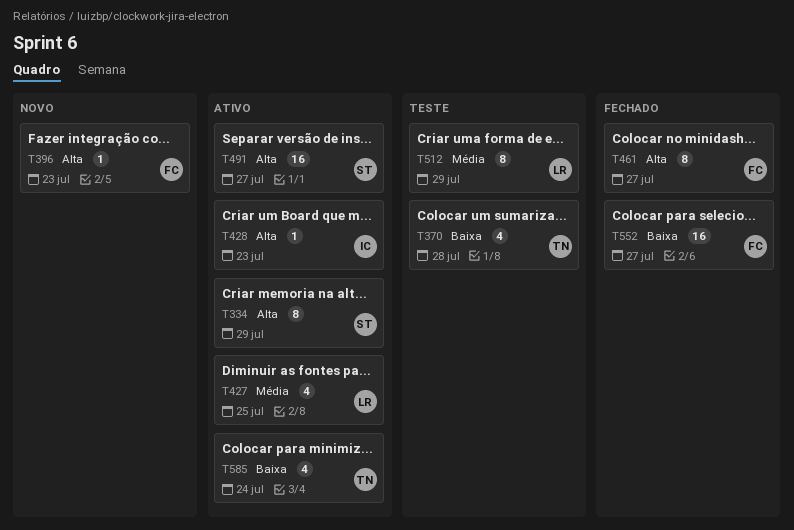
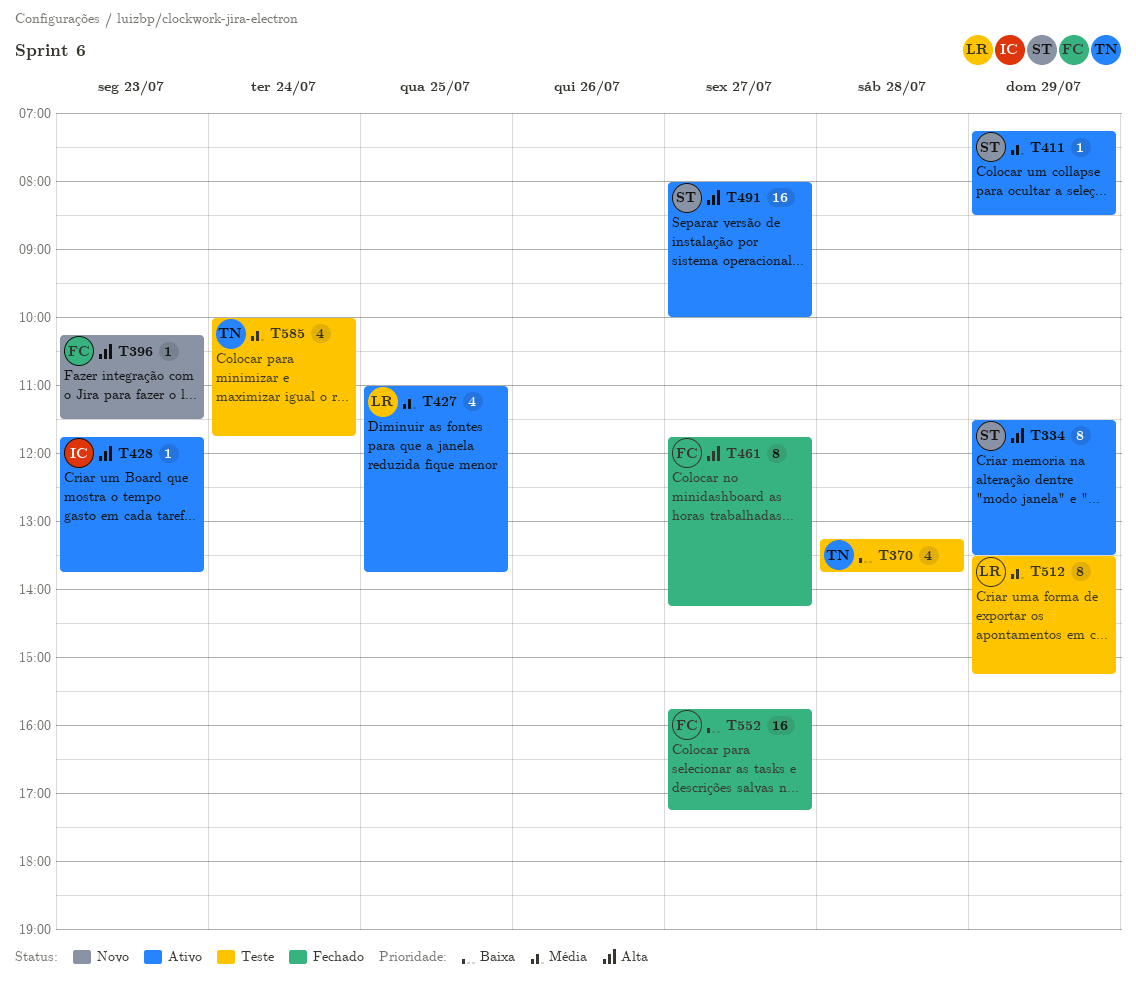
T411: none -> present
T585, status: Ativo -> Teste
T585, priority: Baixa -> Média

